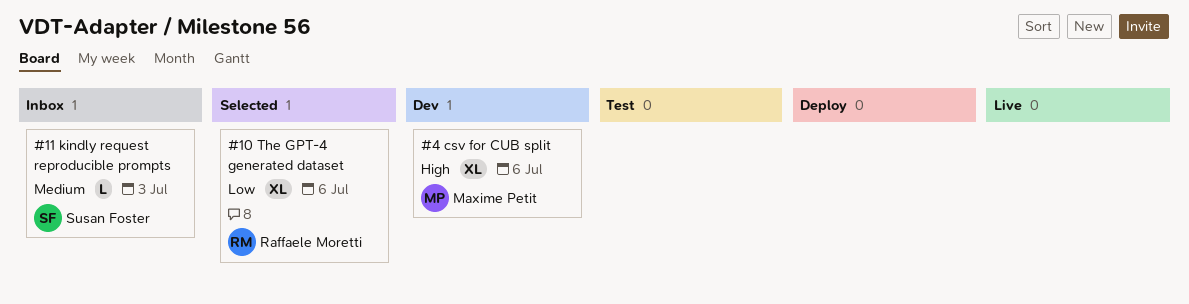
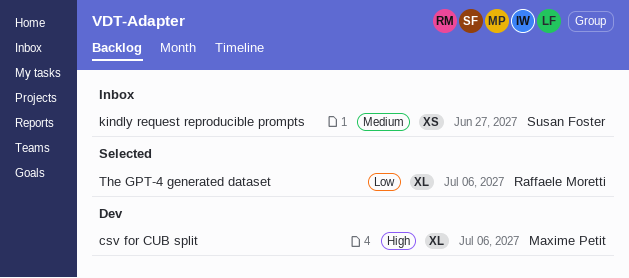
kindly request reproducible prompts, estimate: L -> XS
kindly request reproducible prompts, due: Jul 3 -> Jun 27

